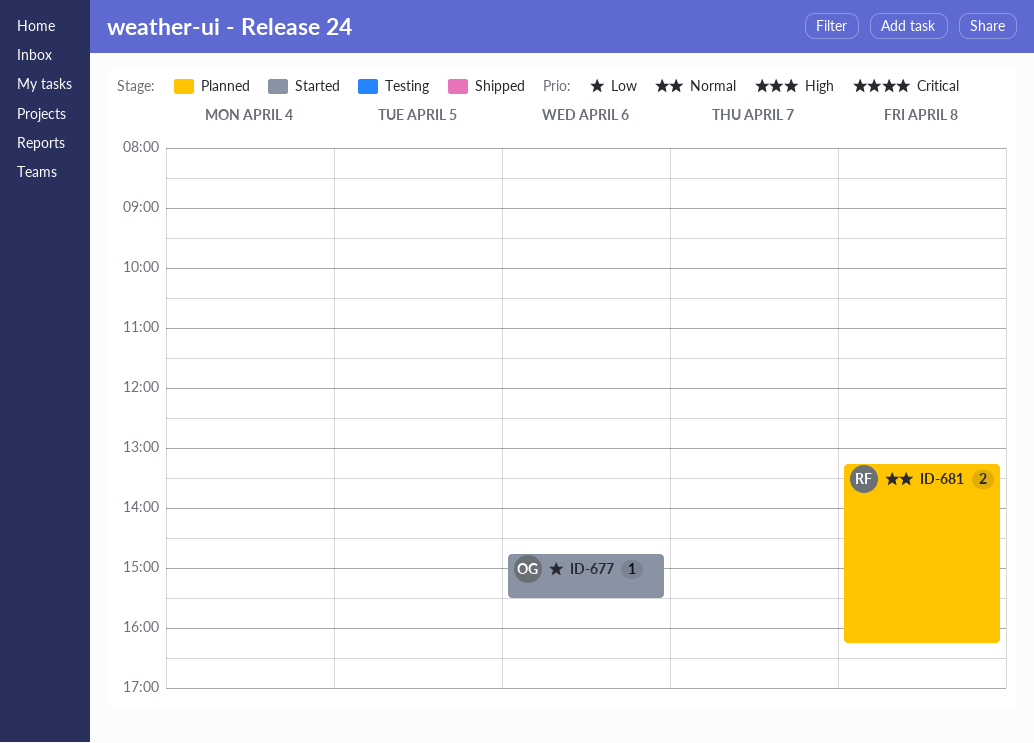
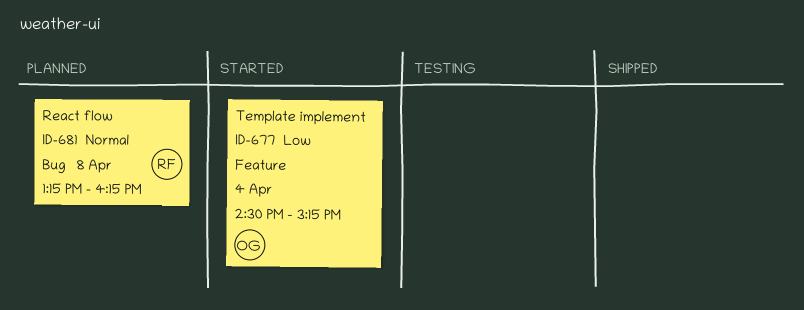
ID-677, day: Apr 6 -> Apr 4
ID-677, begins: 14:45 -> 14:30
ID-677, ends: 15:30 -> 15:15

